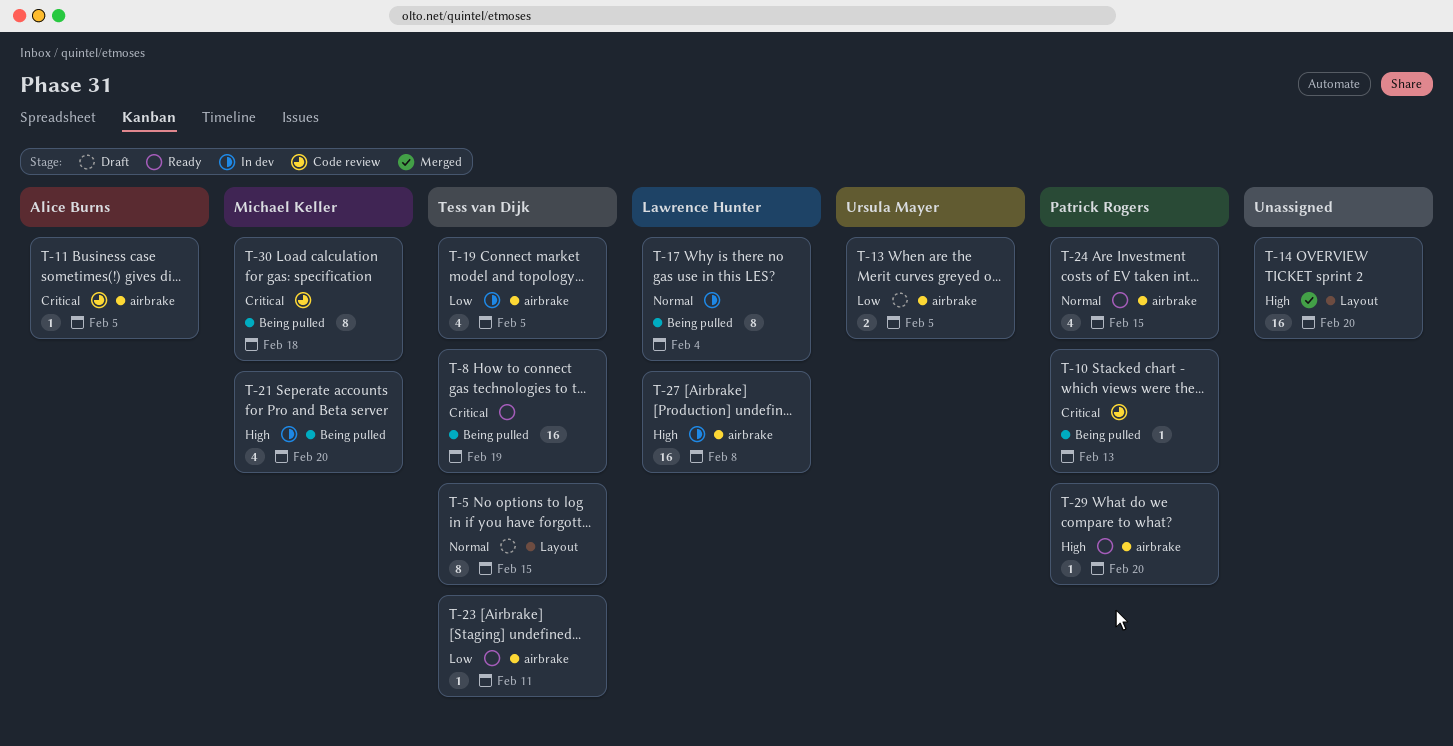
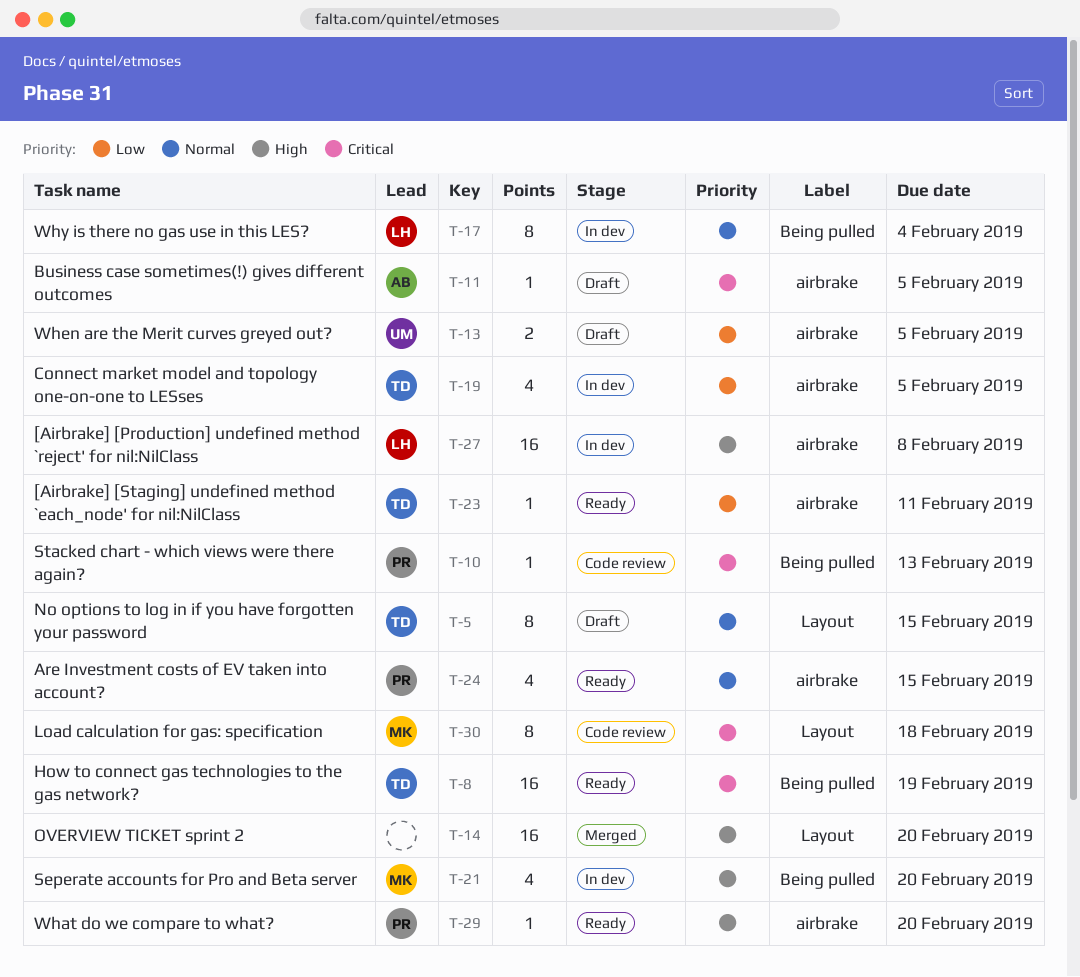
T-11, status: Code review -> Draft
T-30, label: Being pulled -> Layout

